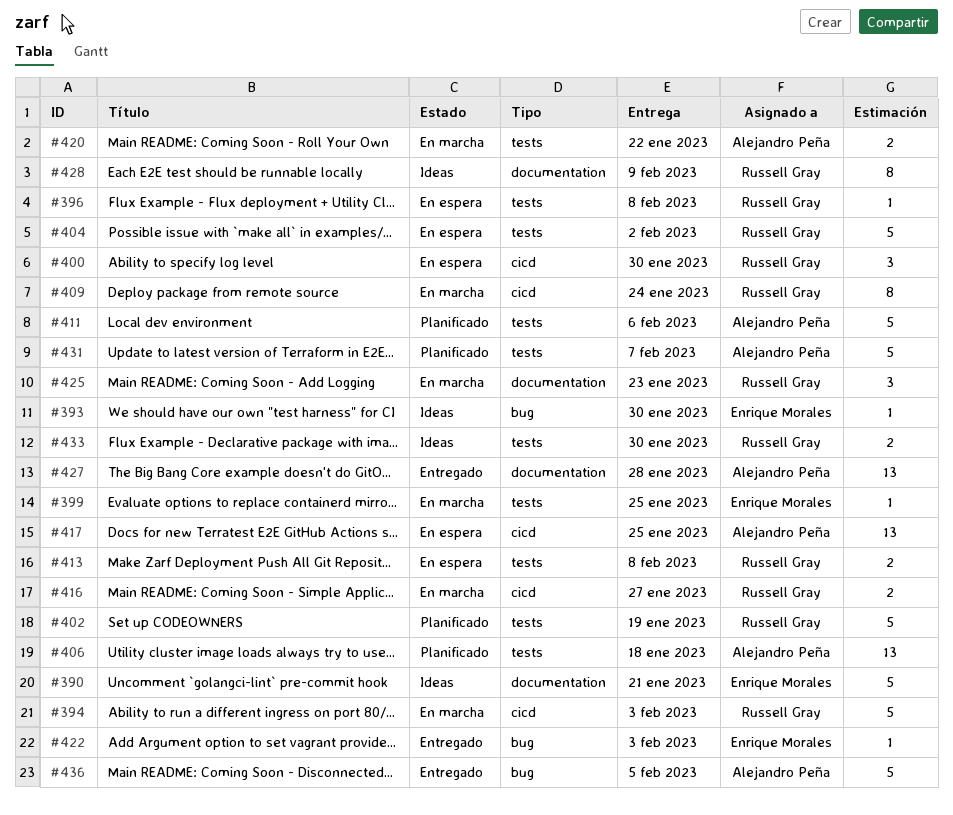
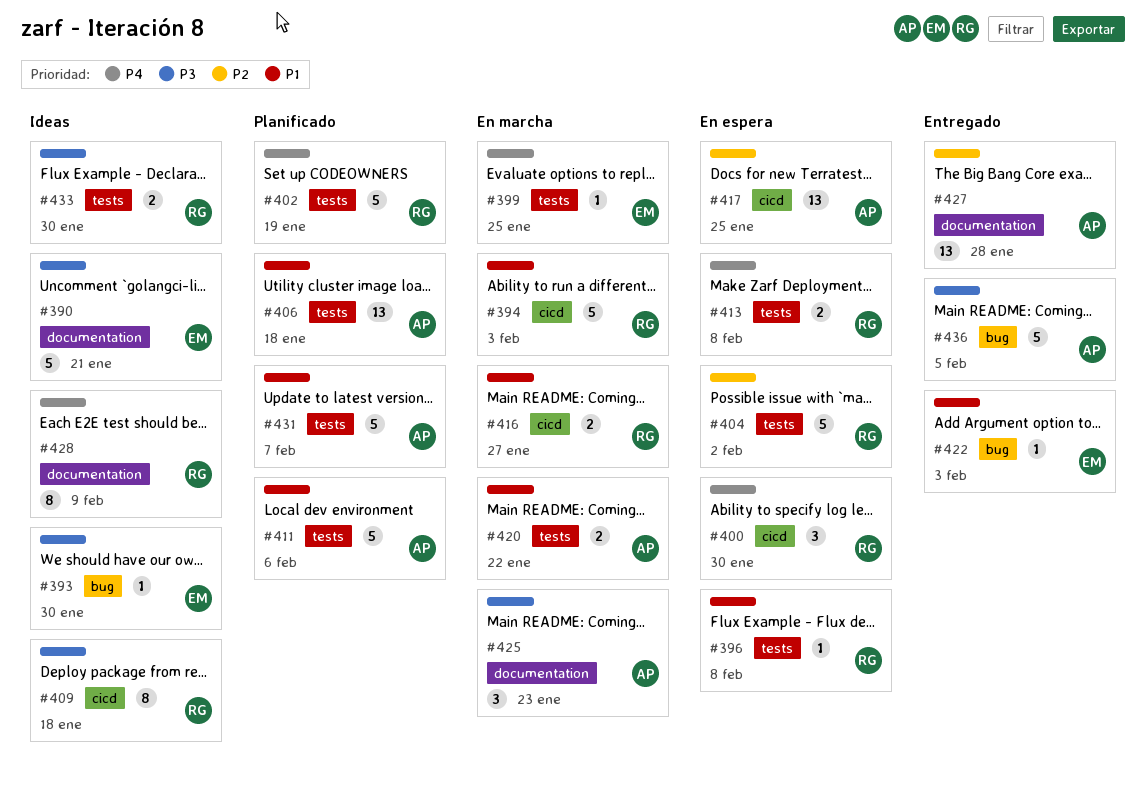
#409, status: En marcha -> Ideas
#409, due: Jan 24 -> Jan 18
#425, owner: Russell Gray -> Alejandro Peña

